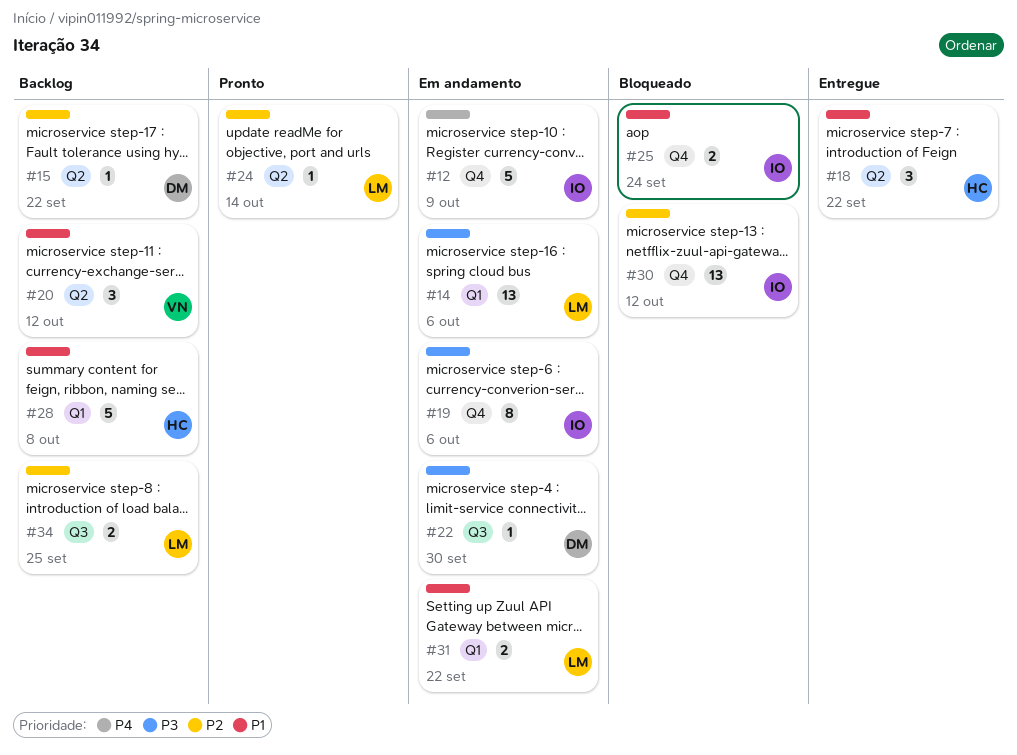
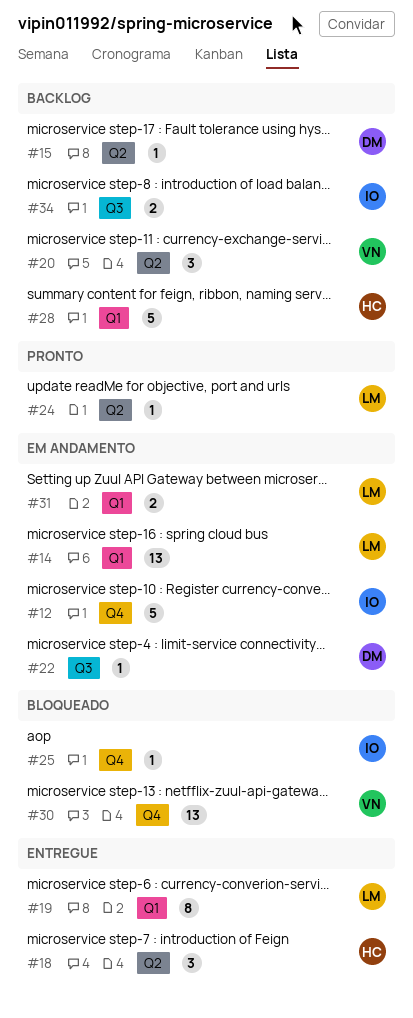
#19, status: Em andamento -> Entregue
#19, owner: IO -> LM
#19, label: Q4 -> Q1
#25, estimate: 2 -> 1
#30, owner: IO -> VN
#34, owner: LM -> IO

